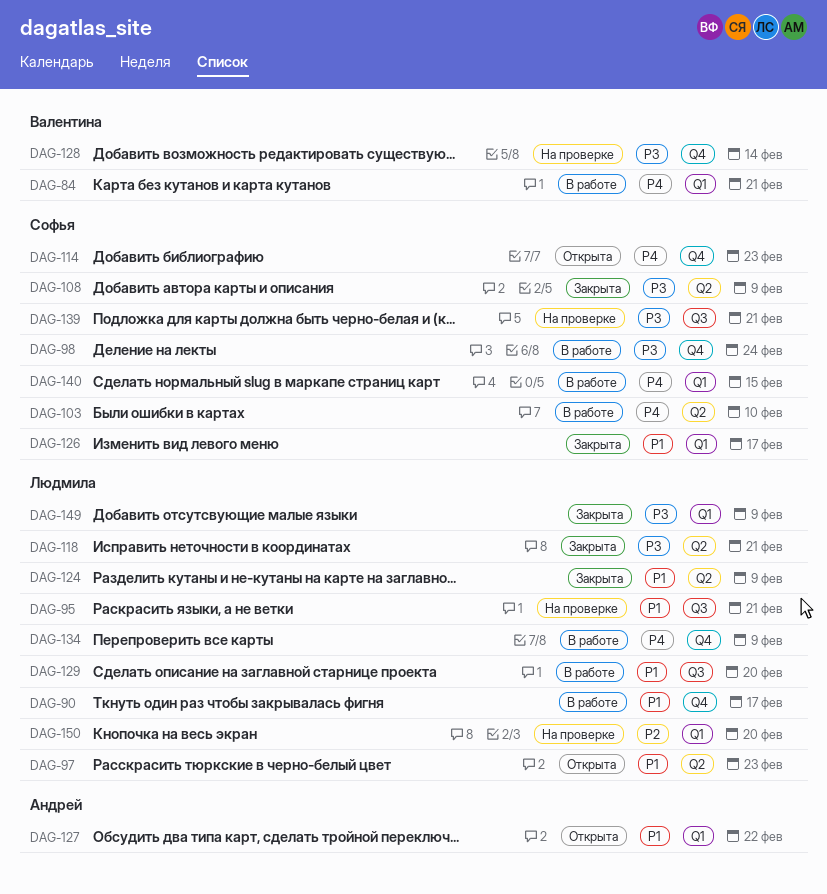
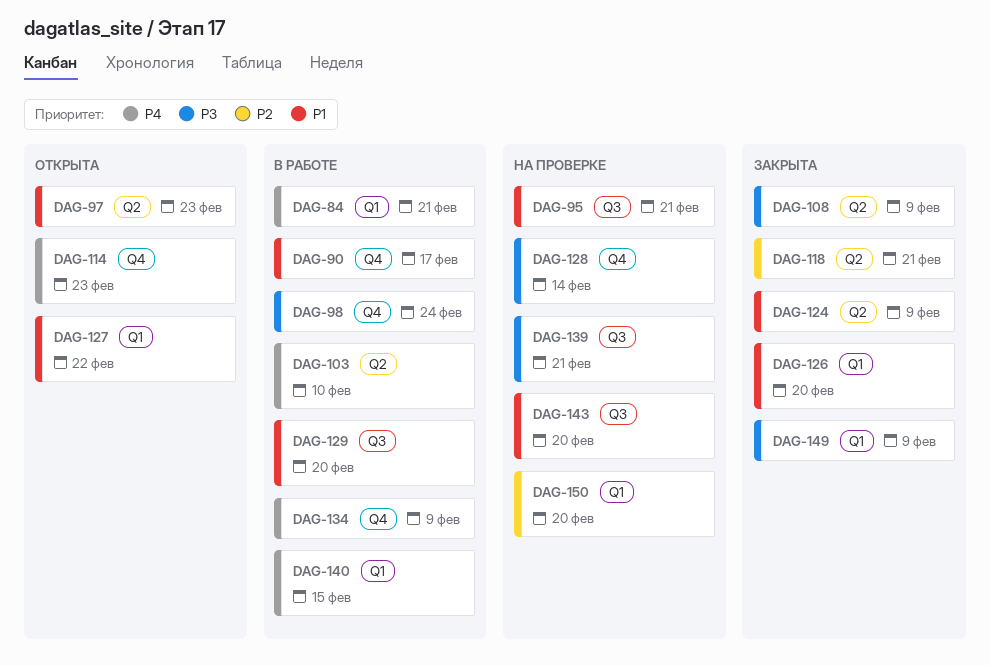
DAG-118, priority: P3 -> P2
DAG-126, due: Feb 17 -> Feb 20
DAG-143: none -> present

